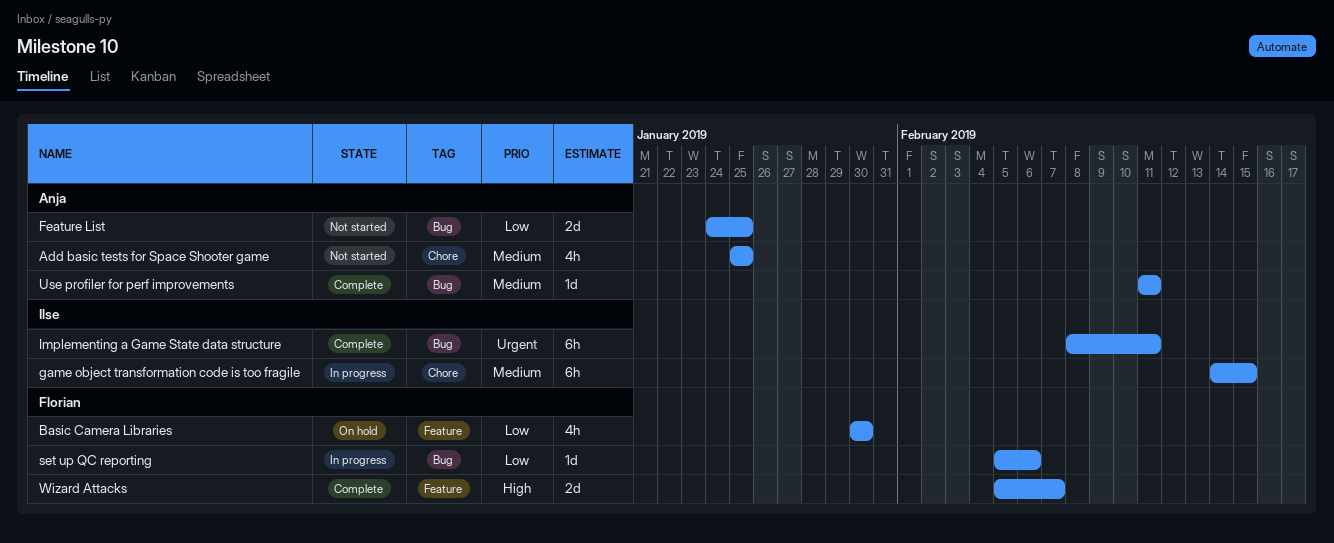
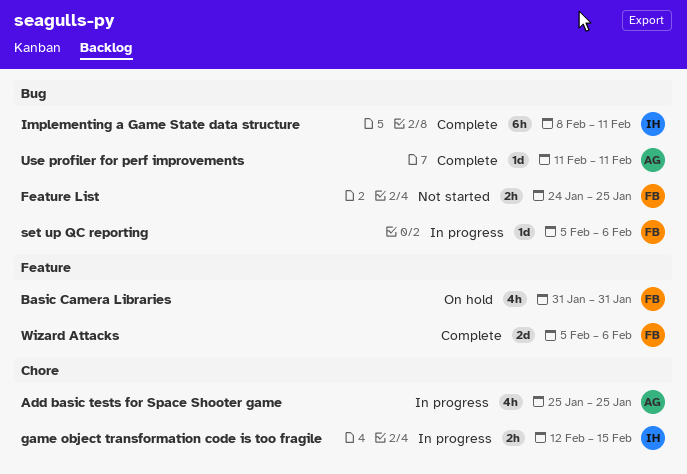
Add basic tests for Space Shooter game, status: Not started -> In progress
Basic Camera Libraries, start: Jan 30 -> Jan 31
Basic Camera Libraries, due: Jan 30 -> Jan 31
Feature List, owner: Anja -> Florian
Feature List, estimate: 2d -> 2h
game object transformation code is too fragile, estimate: 6h -> 2h
game object transformation code is too fragile, start: Feb 14 -> Feb 12
Wizard Attacks, due: Feb 7 -> Feb 6

